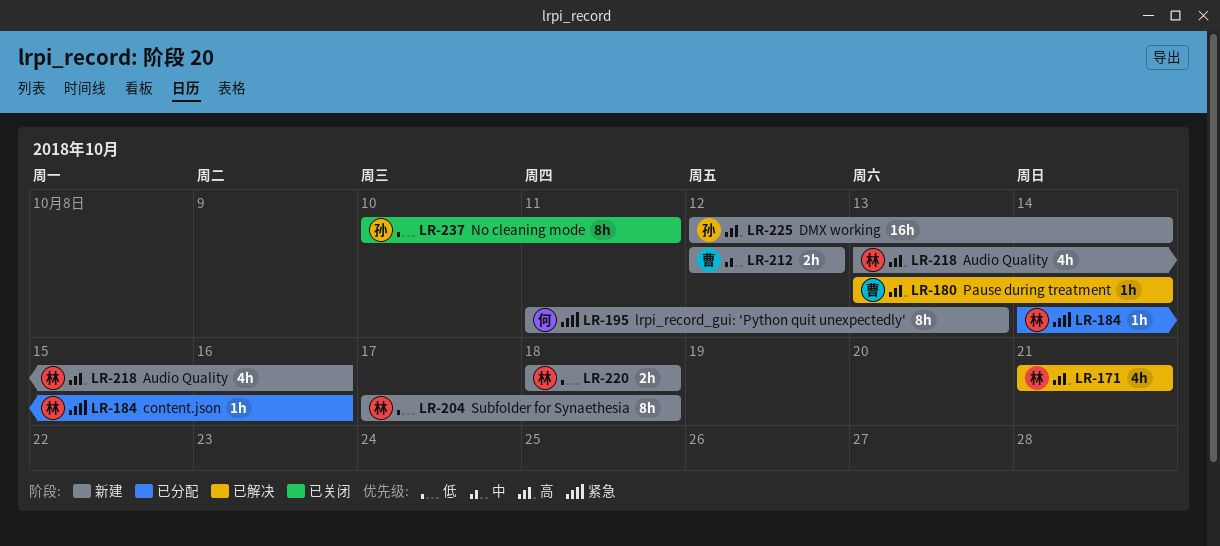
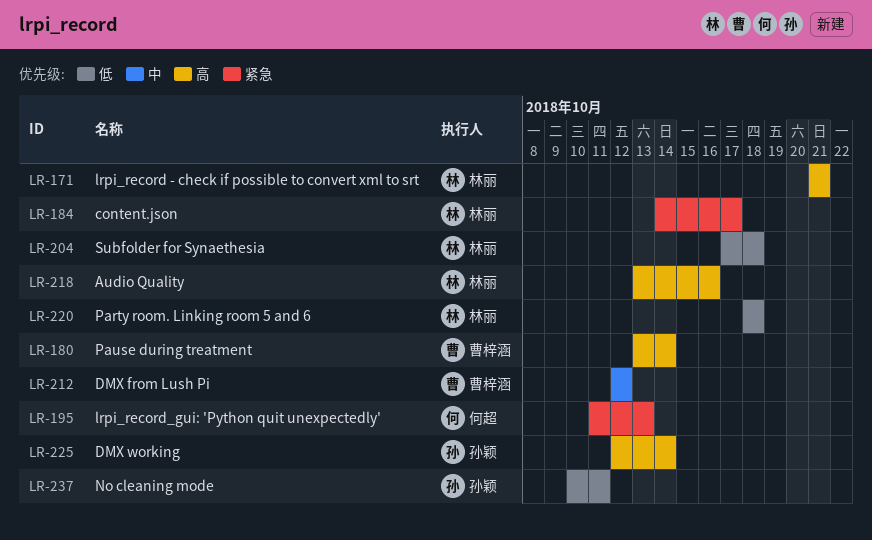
LR-184, due: Oct 16 -> Oct 17

